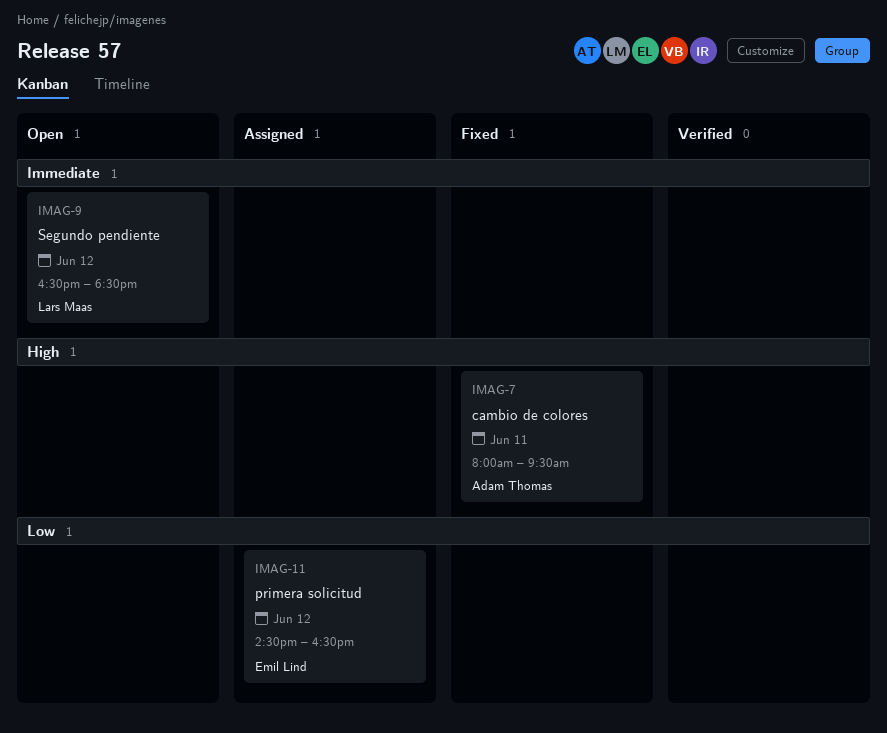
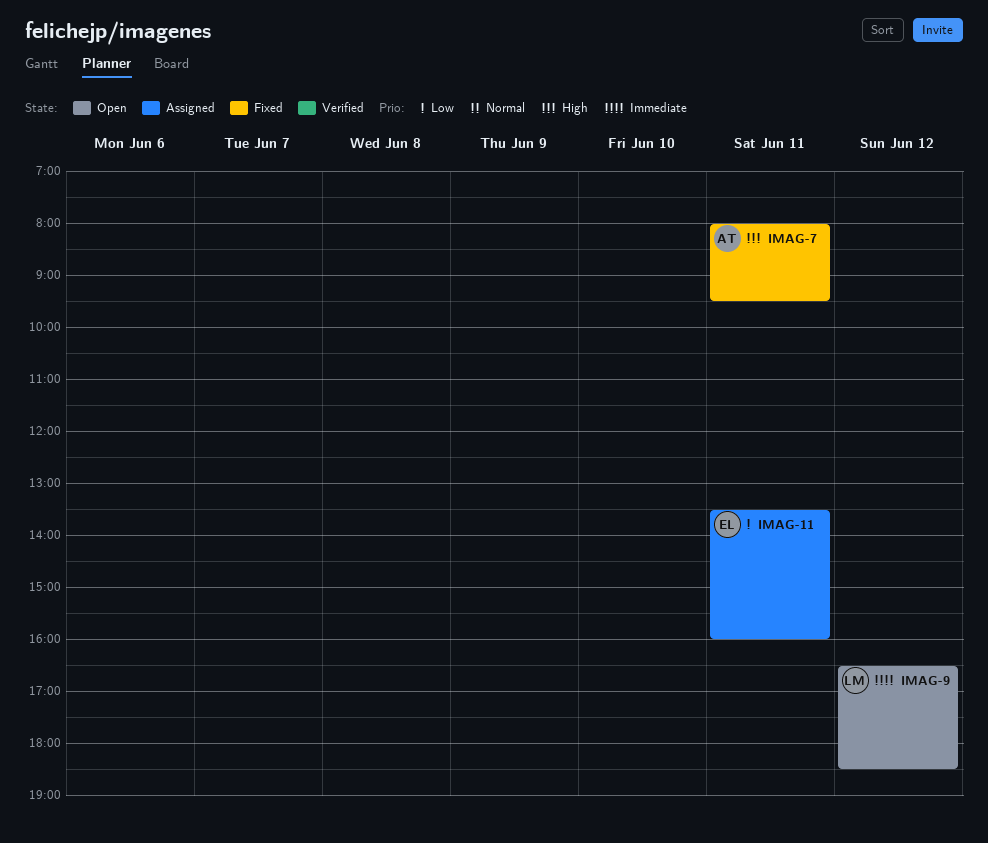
IMAG-11, day: Jun 12 -> Jun 11
IMAG-11, begins: 14:30 -> 13:30
IMAG-11, ends: 16:30 -> 16:00

